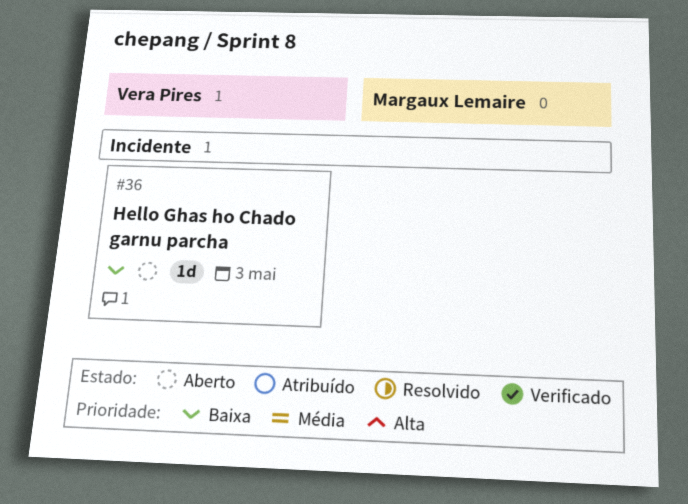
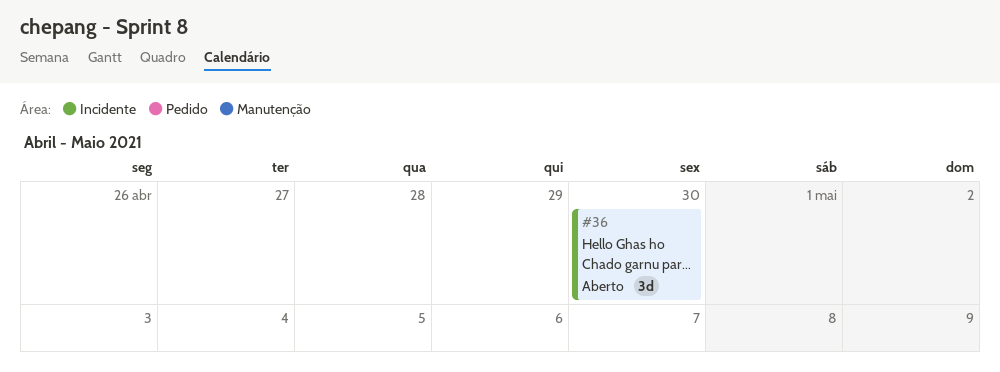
#36, estimate: 1d -> 3d
#36, due: May 3 -> Apr 30

